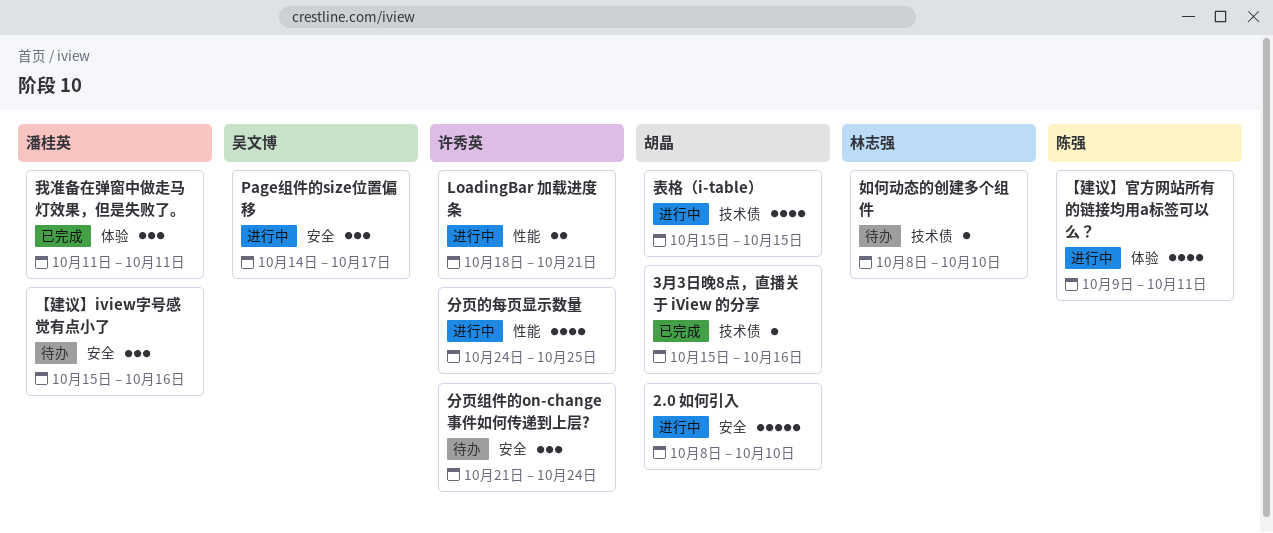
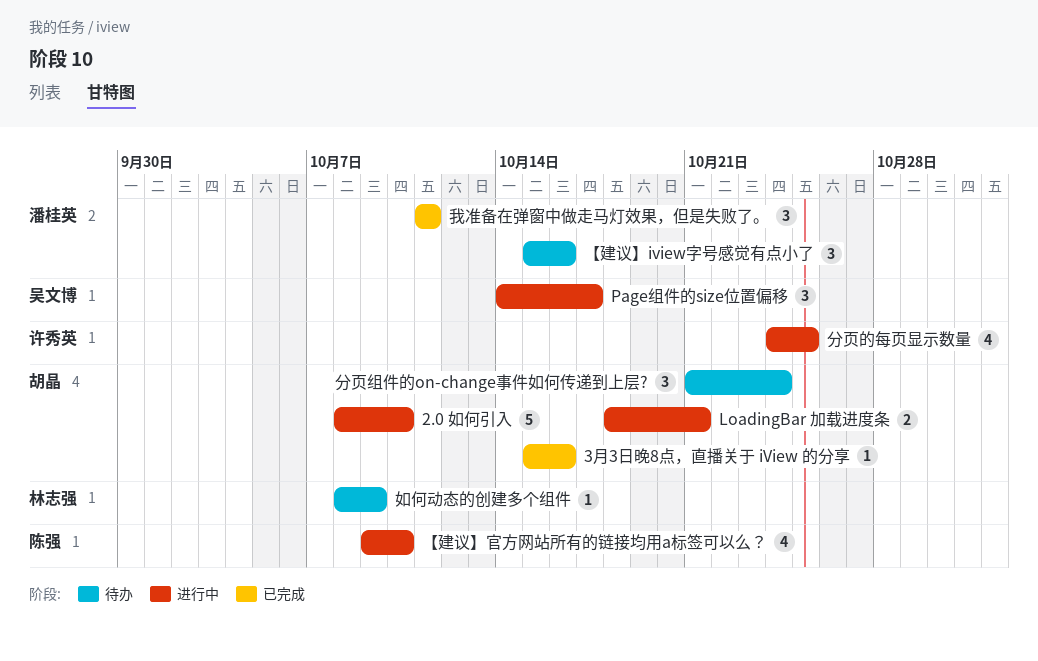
LoadingBar 加载进度条, owner: 许秀英 -> 胡晶
【建议】官方网站所有的链接均用a标签可以么？, due: Oct 11 -> Oct 10
分页组件的on-change事件如何传递到上层?, owner: 许秀英 -> 胡晶
如何动态的创建多个组件, due: Oct 10 -> Oct 9
表格（i-table）: present -> none

